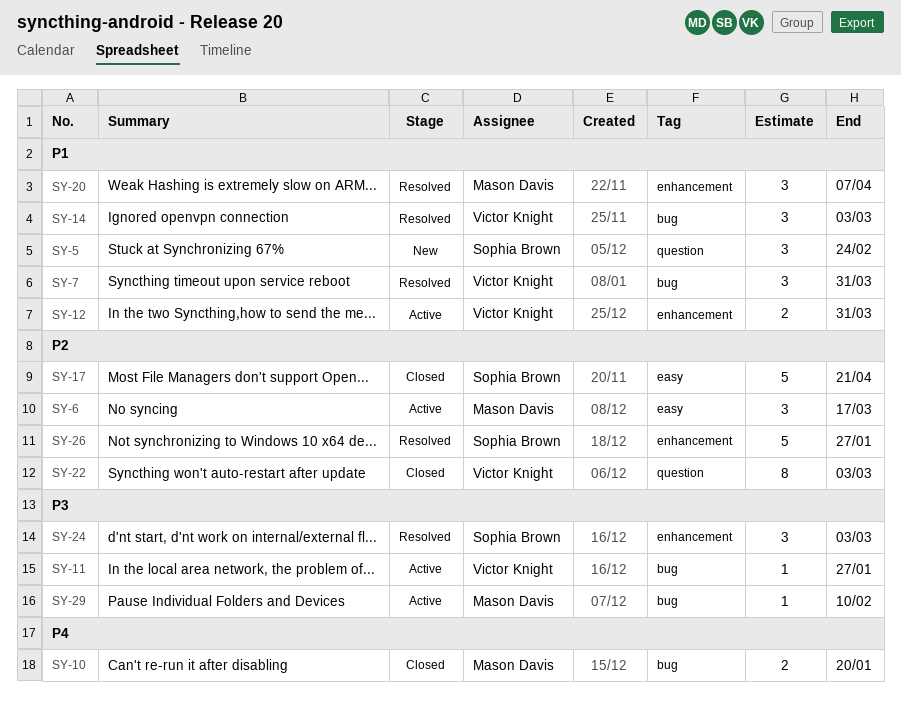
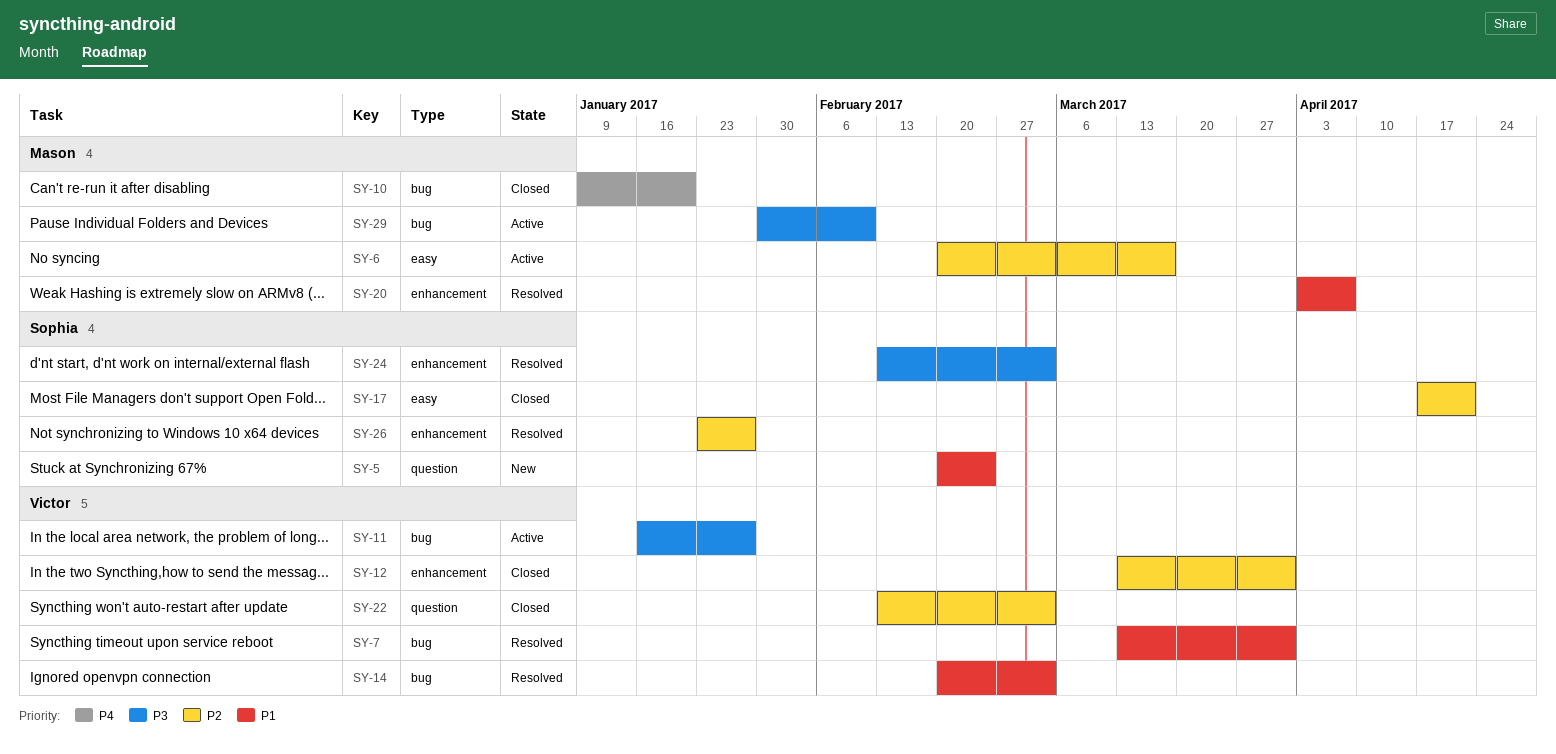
SY-12, status: Active -> Closed
SY-12, priority: P1 -> P2

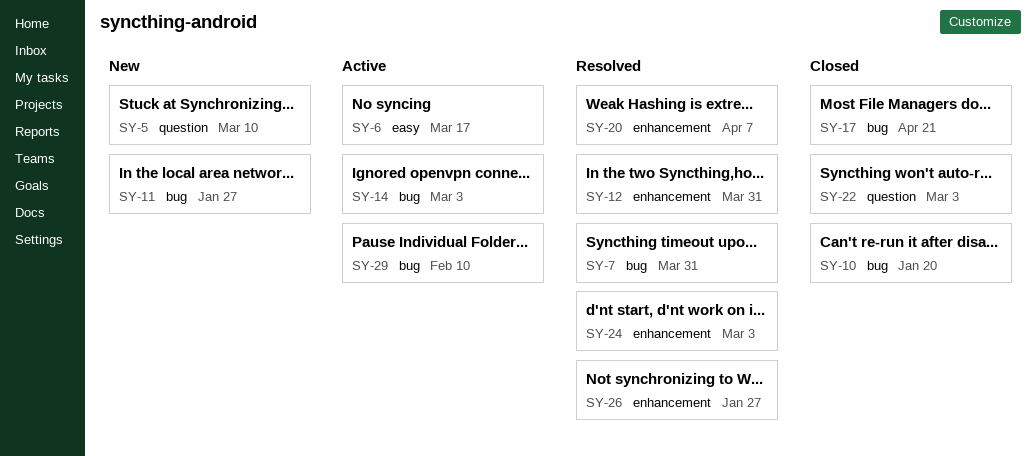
SY-5, due: Feb 24 -> Mar 10
SY-11, status: Active -> New
SY-12, status: Closed -> Resolved
SY-14, status: Resolved -> Active
SY-17, label: easy -> bug

